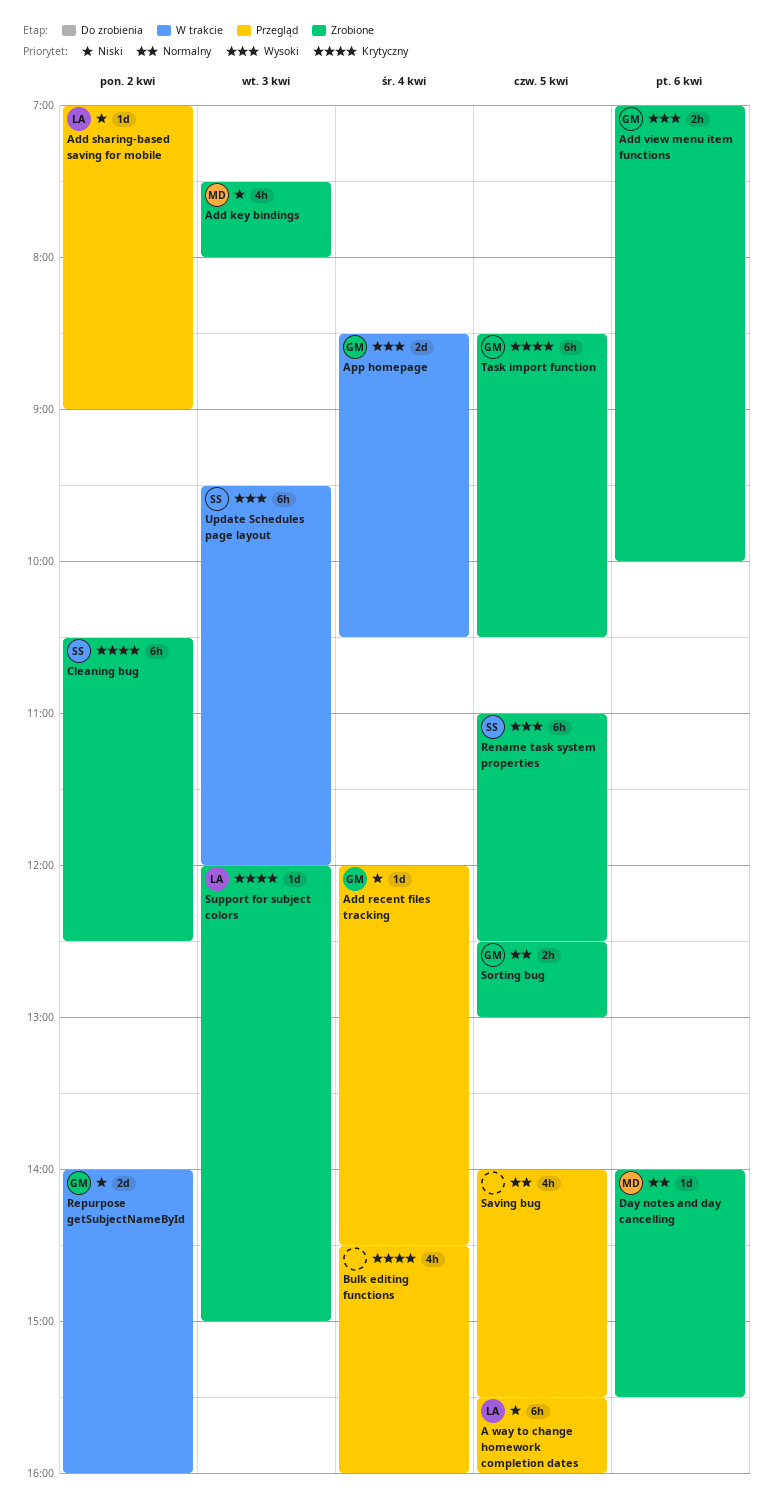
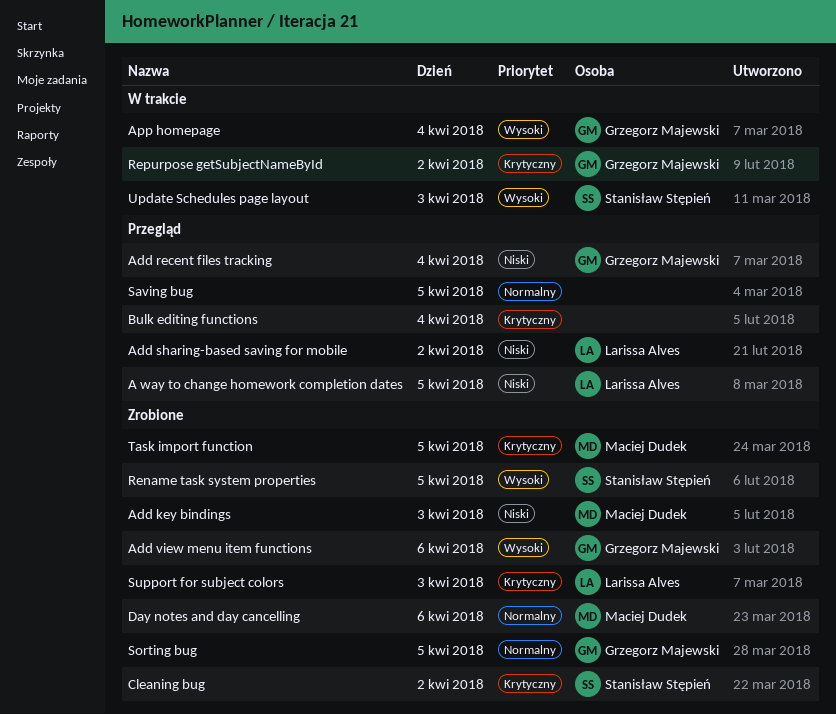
Repurpose getSubjectNameById, priority: Niski -> Krytyczny
Task import function, owner: Grzegorz Majewski -> Maciej Dudek

